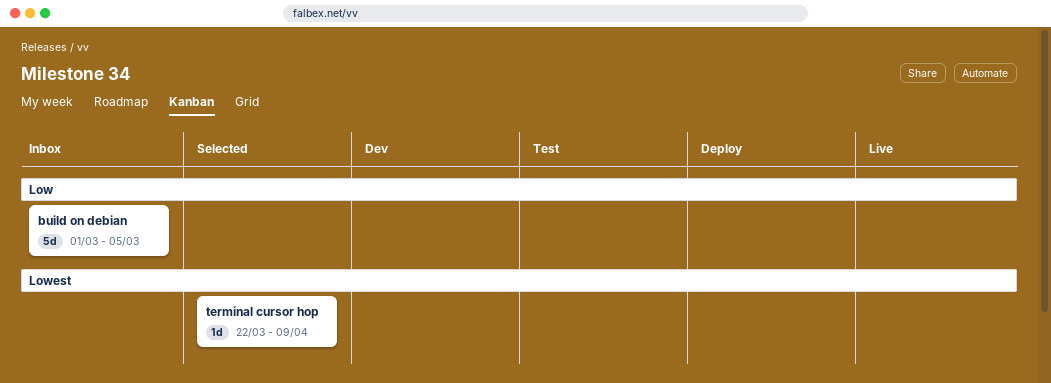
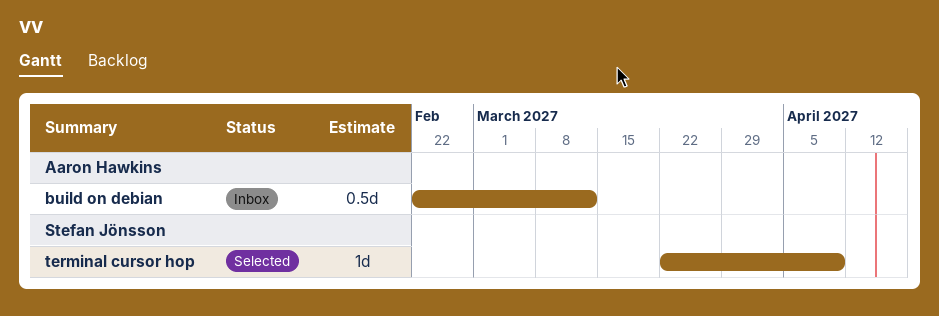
build on debian, estimate: 5d -> 0.5d
build on debian, start: Mar 1 -> Feb 22
build on debian, due: Mar 5 -> Mar 12

